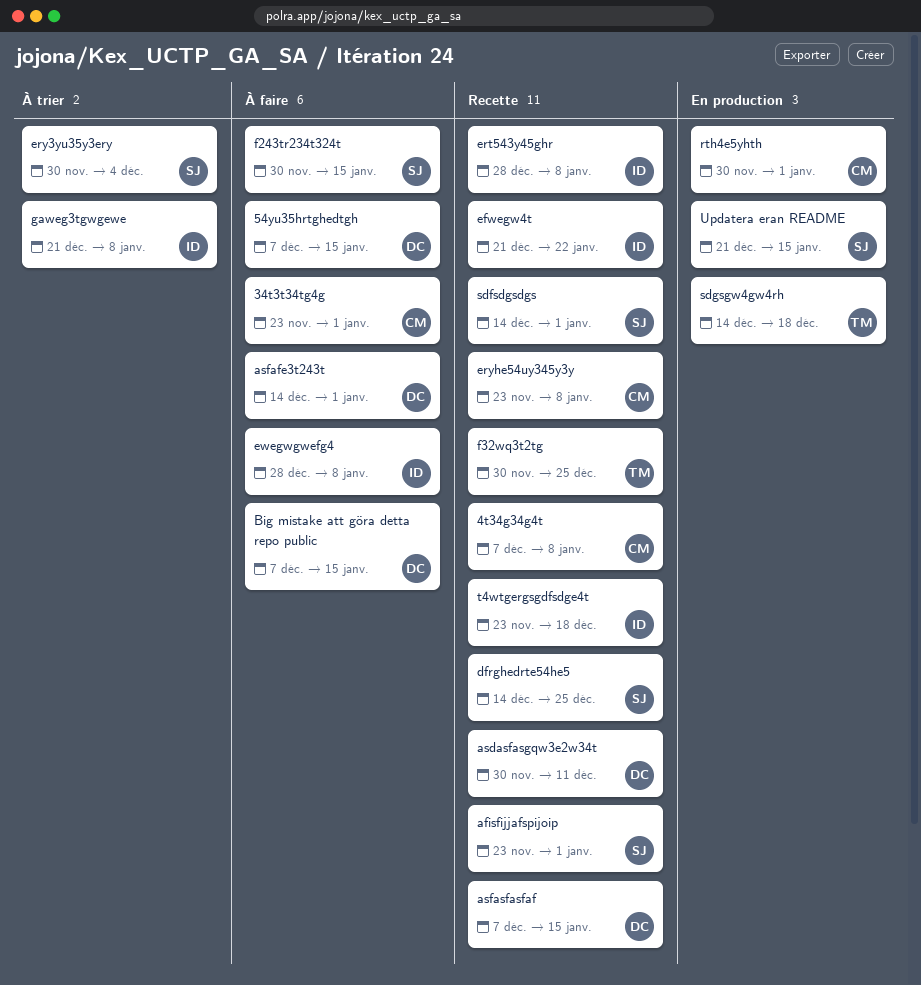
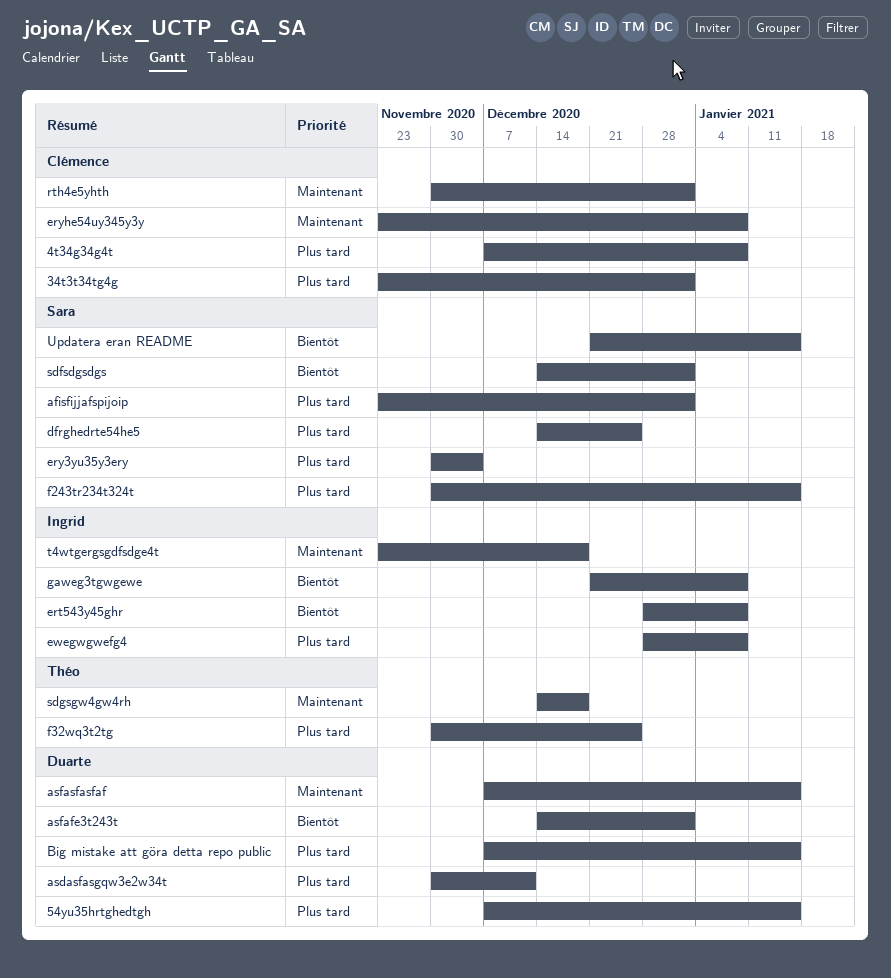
efwegw4t: present -> none

